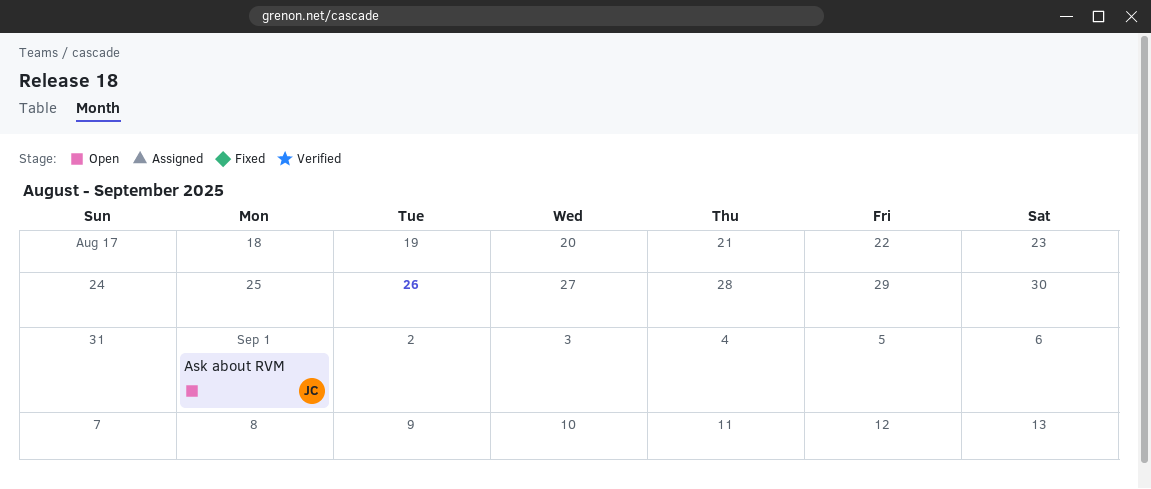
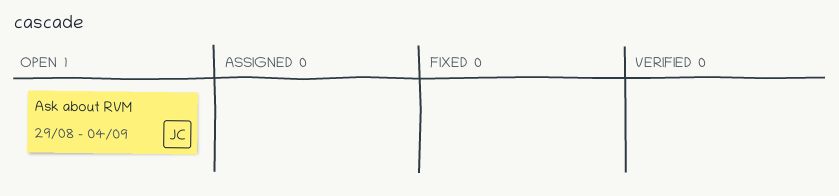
Ask about RVM, due: Sep 1 -> Sep 4

